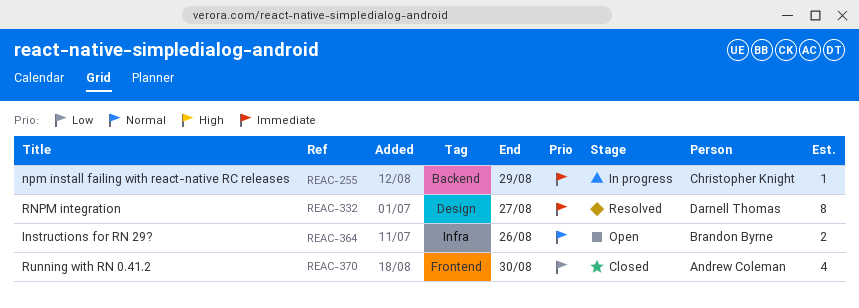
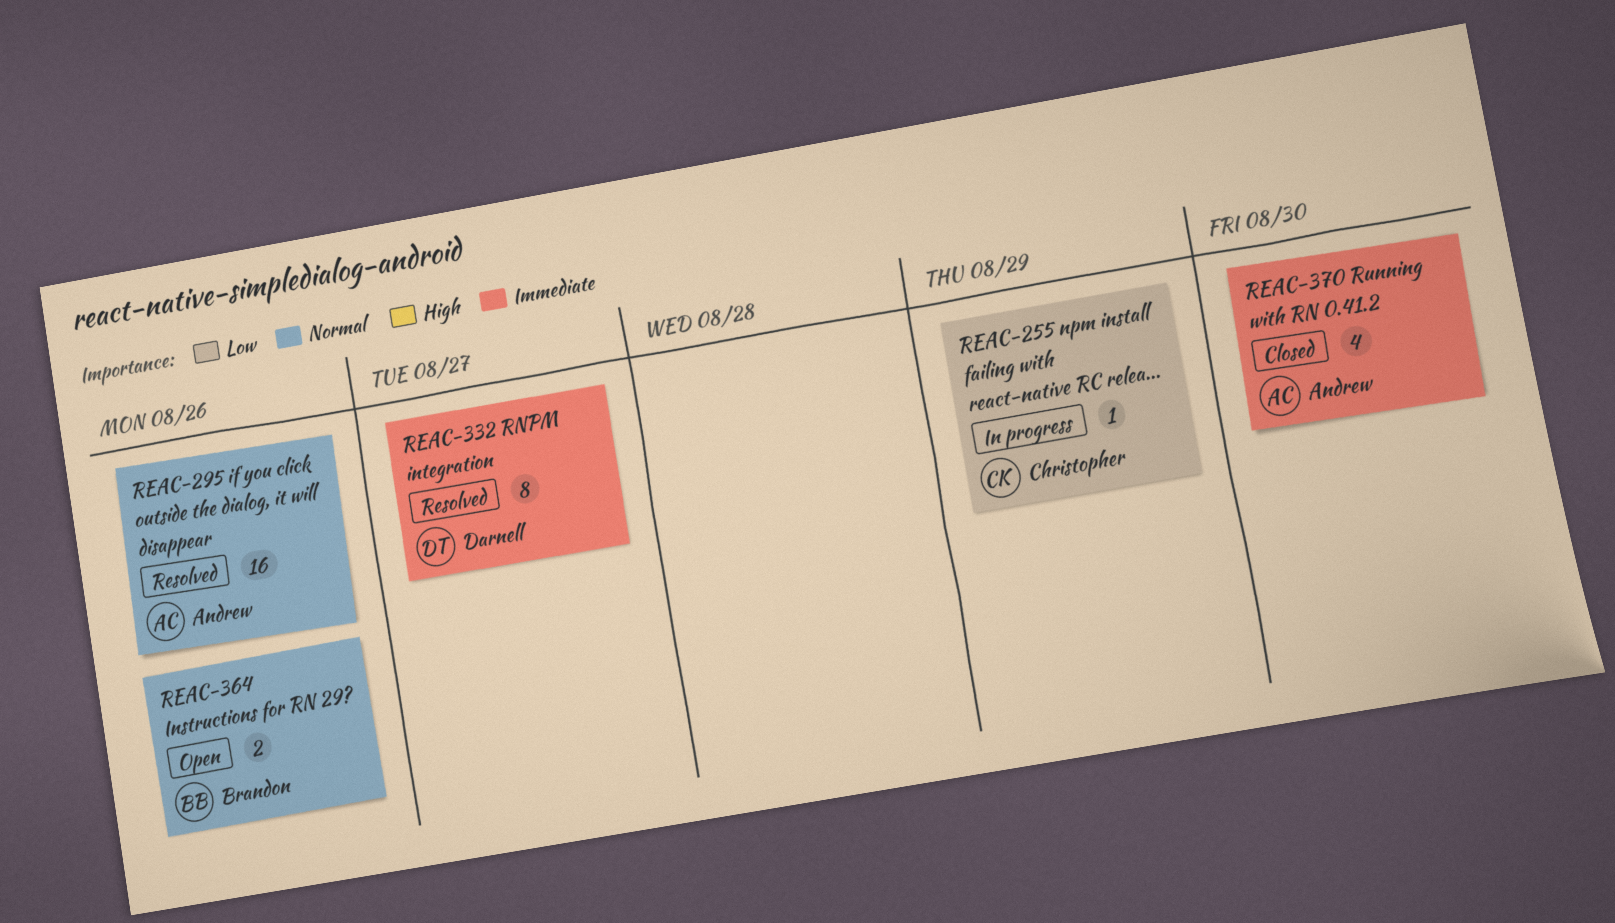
REAC-255, priority: Immediate -> Low
REAC-295: none -> present
REAC-370, priority: Low -> Immediate

